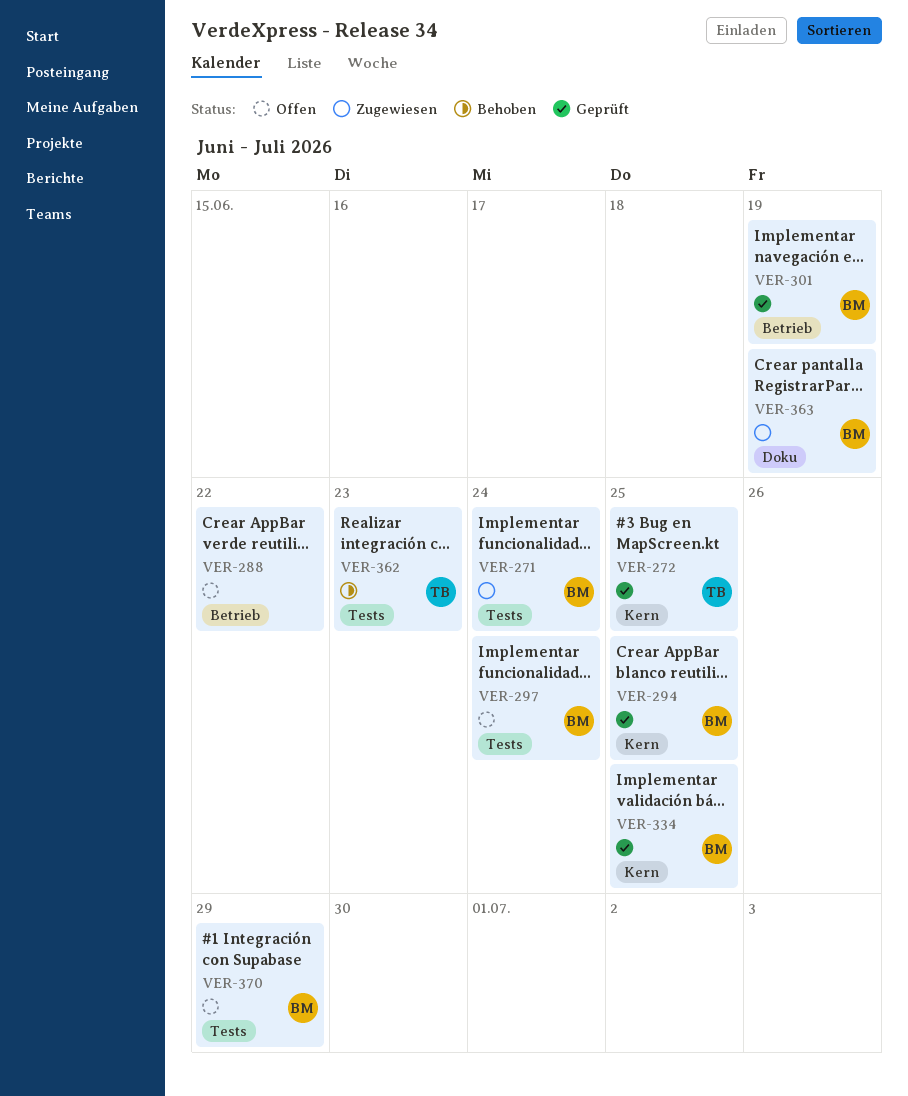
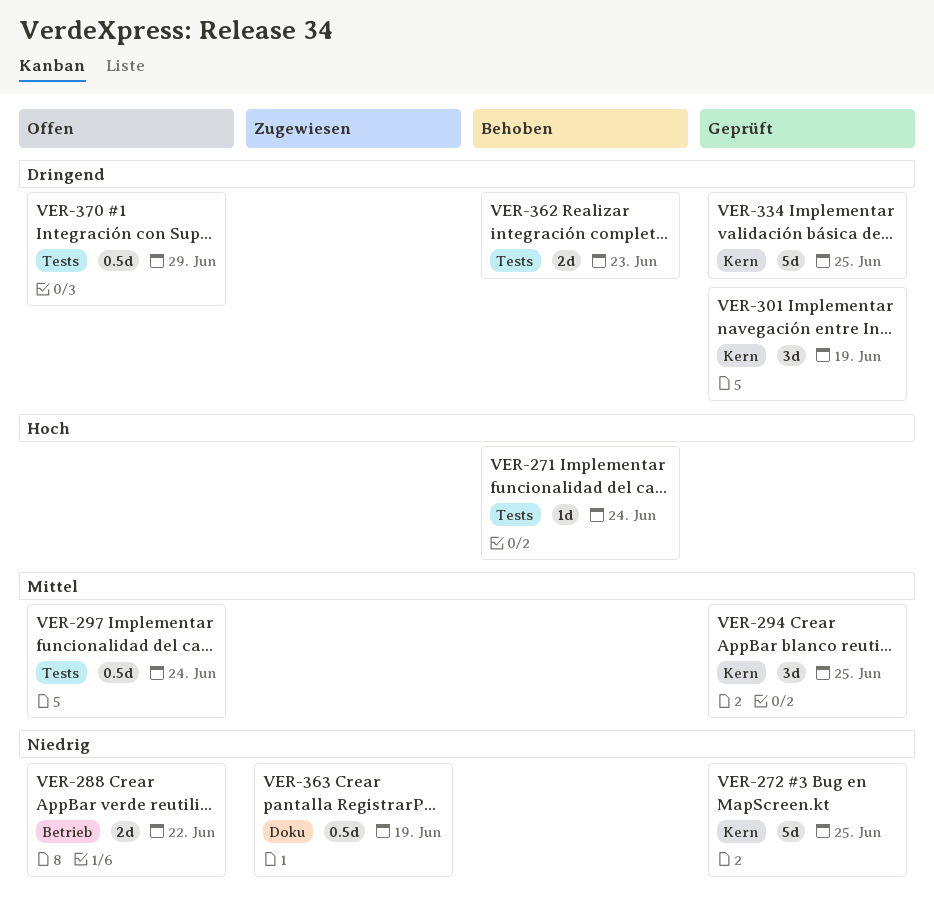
VER-271, status: Zugewiesen -> Behoben
VER-301, label: Betrieb -> Kern

